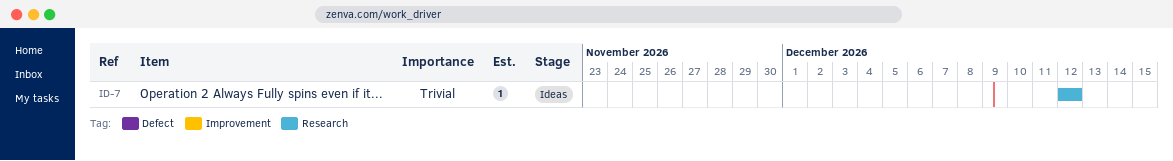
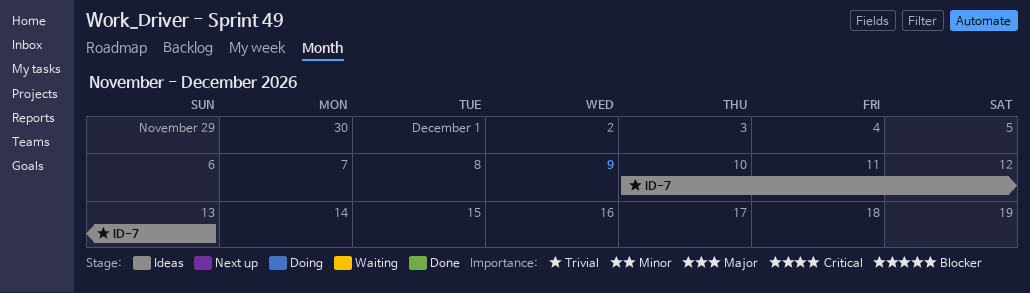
ID-7, start: Dec 12 -> Dec 10
ID-7, due: Dec 12 -> Dec 13

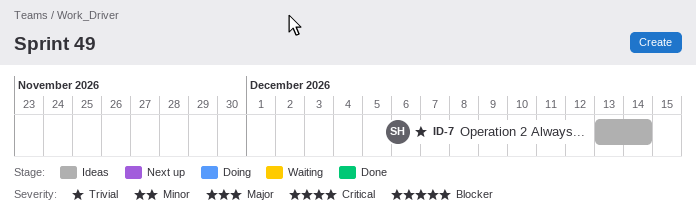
ID-7, start: Dec 10 -> Dec 13
ID-7, due: Dec 13 -> Dec 14

